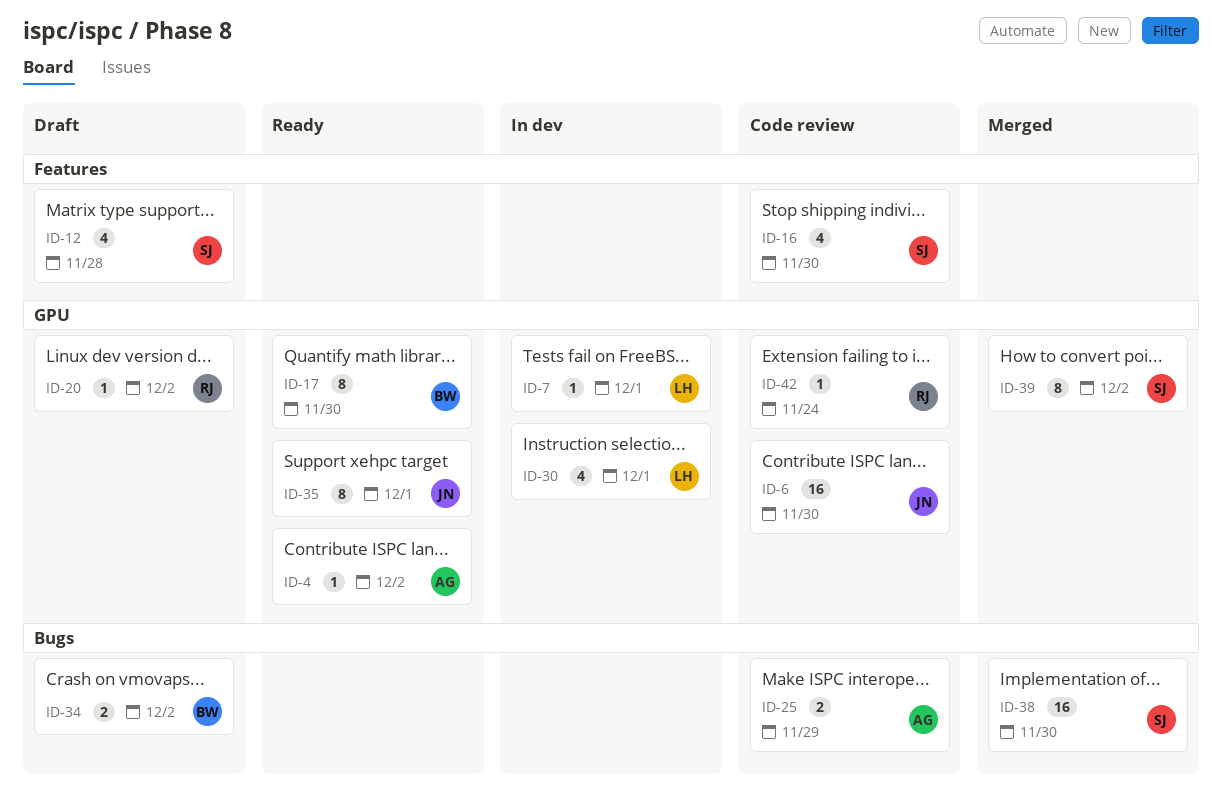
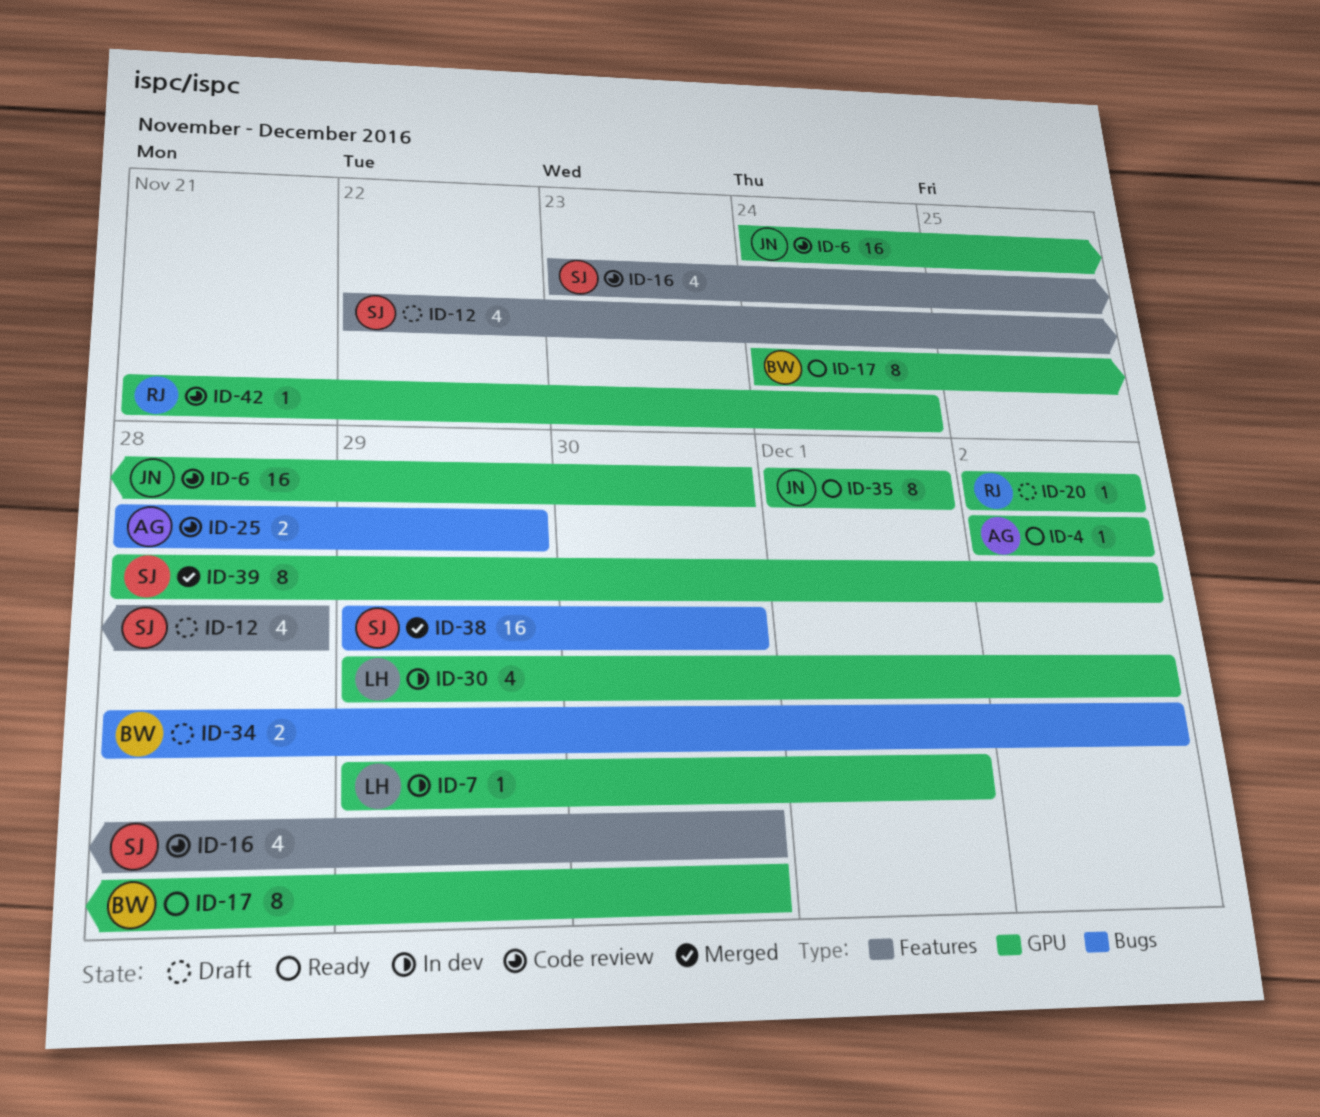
ID-30, due: Dec 1 -> Dec 2

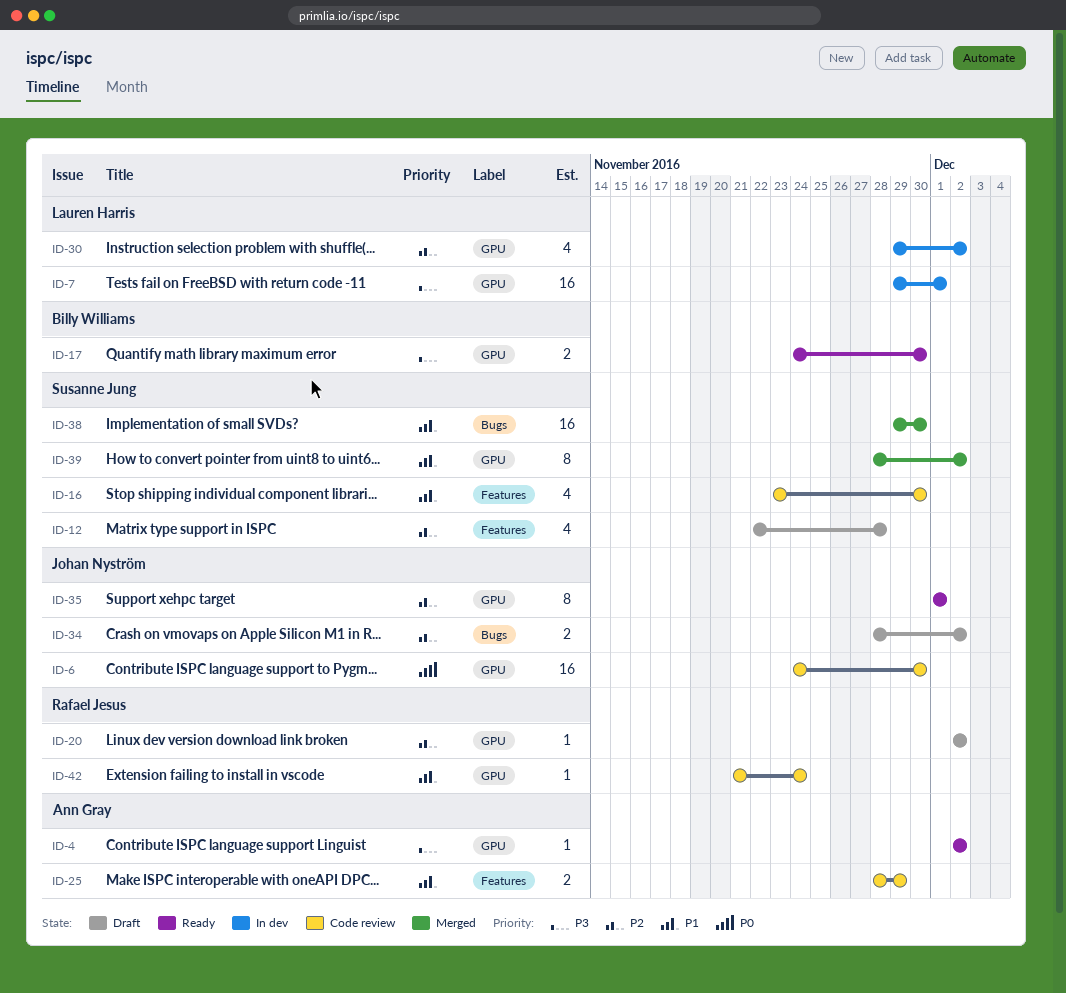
ID-7, estimate: 1 -> 16
ID-17, estimate: 8 -> 2
ID-25, label: Bugs -> Features
ID-34, owner: Billy Williams -> Johan Nyström

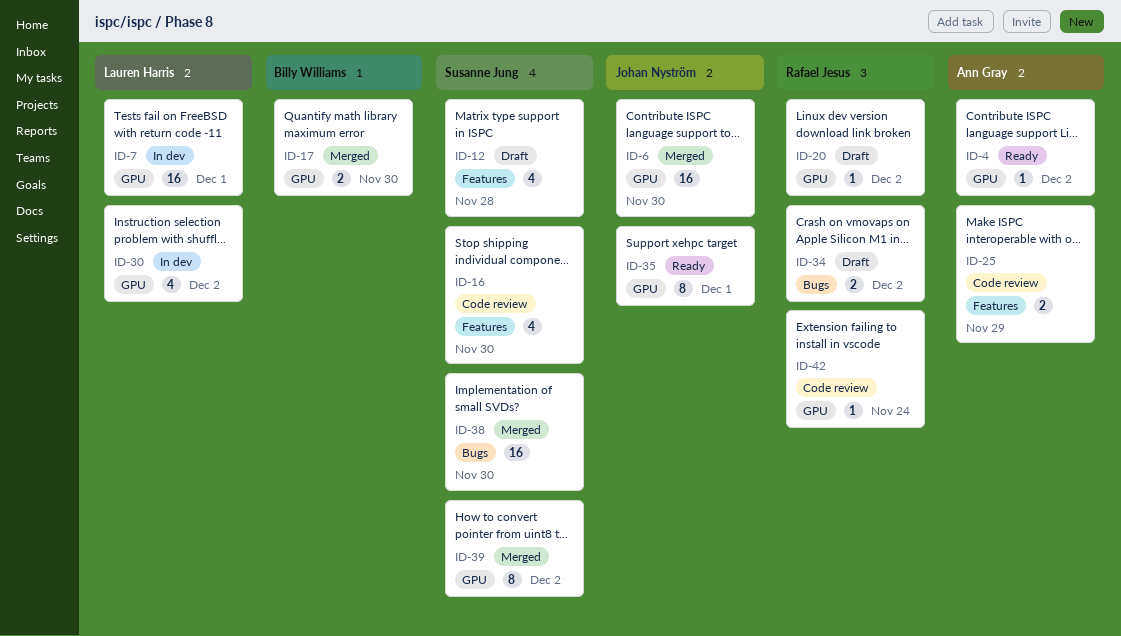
ID-6, status: Code review -> Merged
ID-17, status: Ready -> Merged
ID-34, owner: Johan Nyström -> Rafael Jesus

